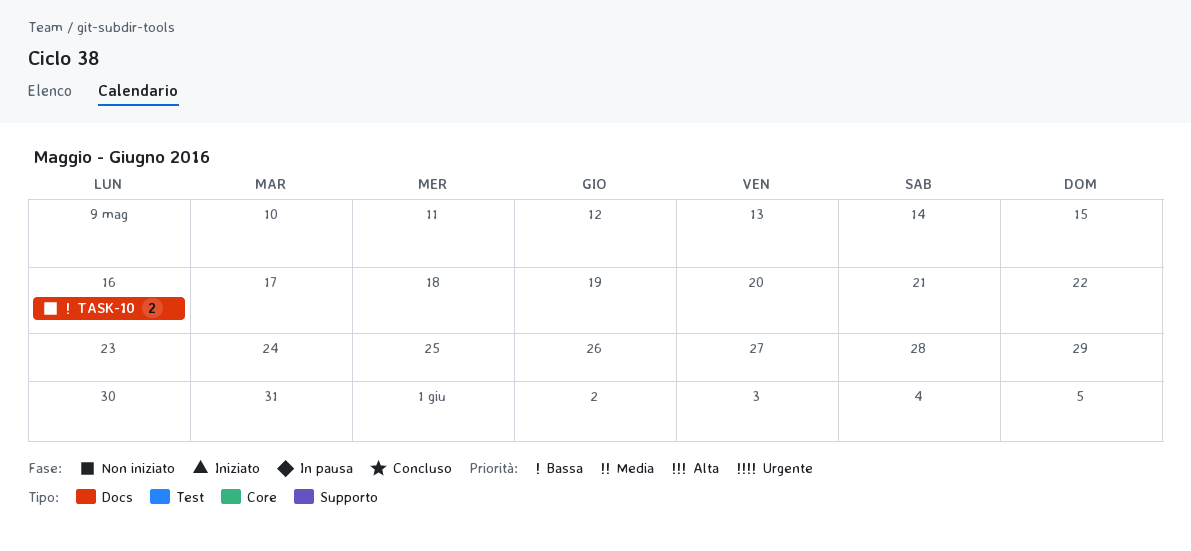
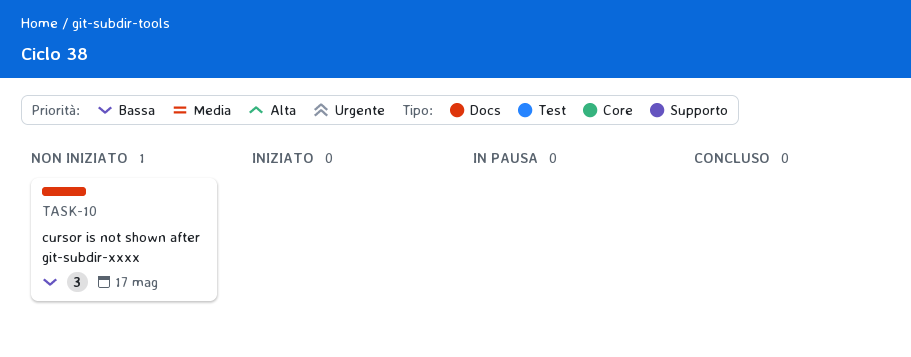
TASK-10, estimate: 2 -> 3
TASK-10, due: May 16 -> May 17

